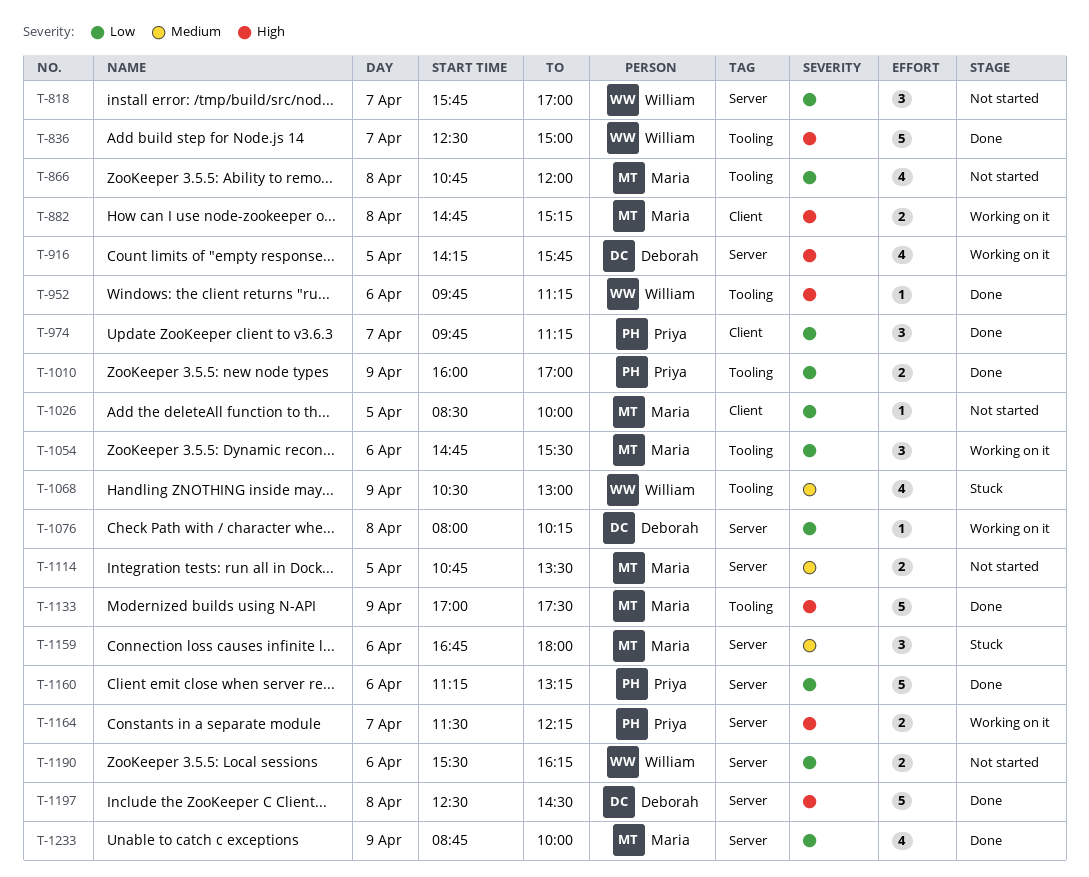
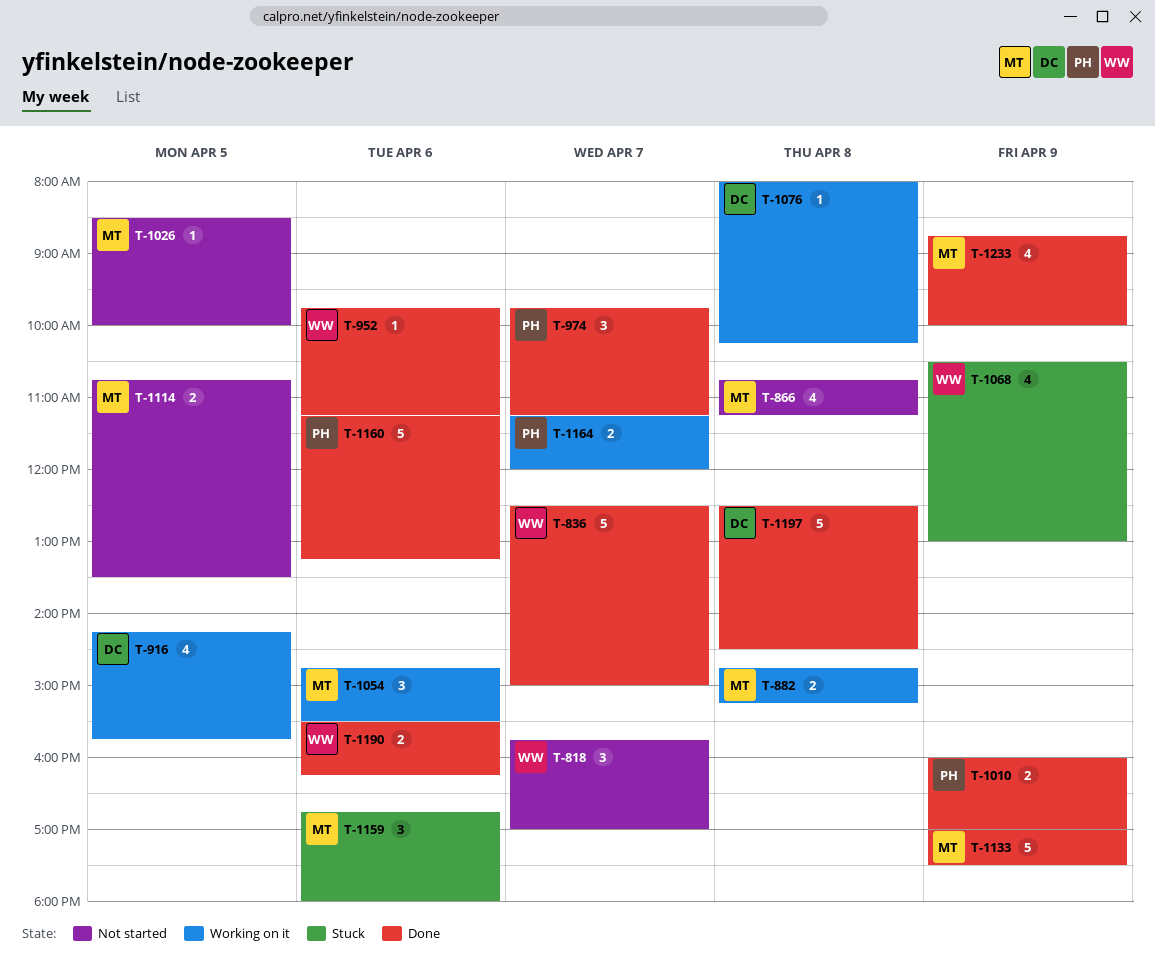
T-866, ends: 12:00 -> 11:15
T-1164, begins: 11:30 -> 11:15
T-1164, ends: 12:15 -> 12:00
T-1190, status: Not started -> Done

